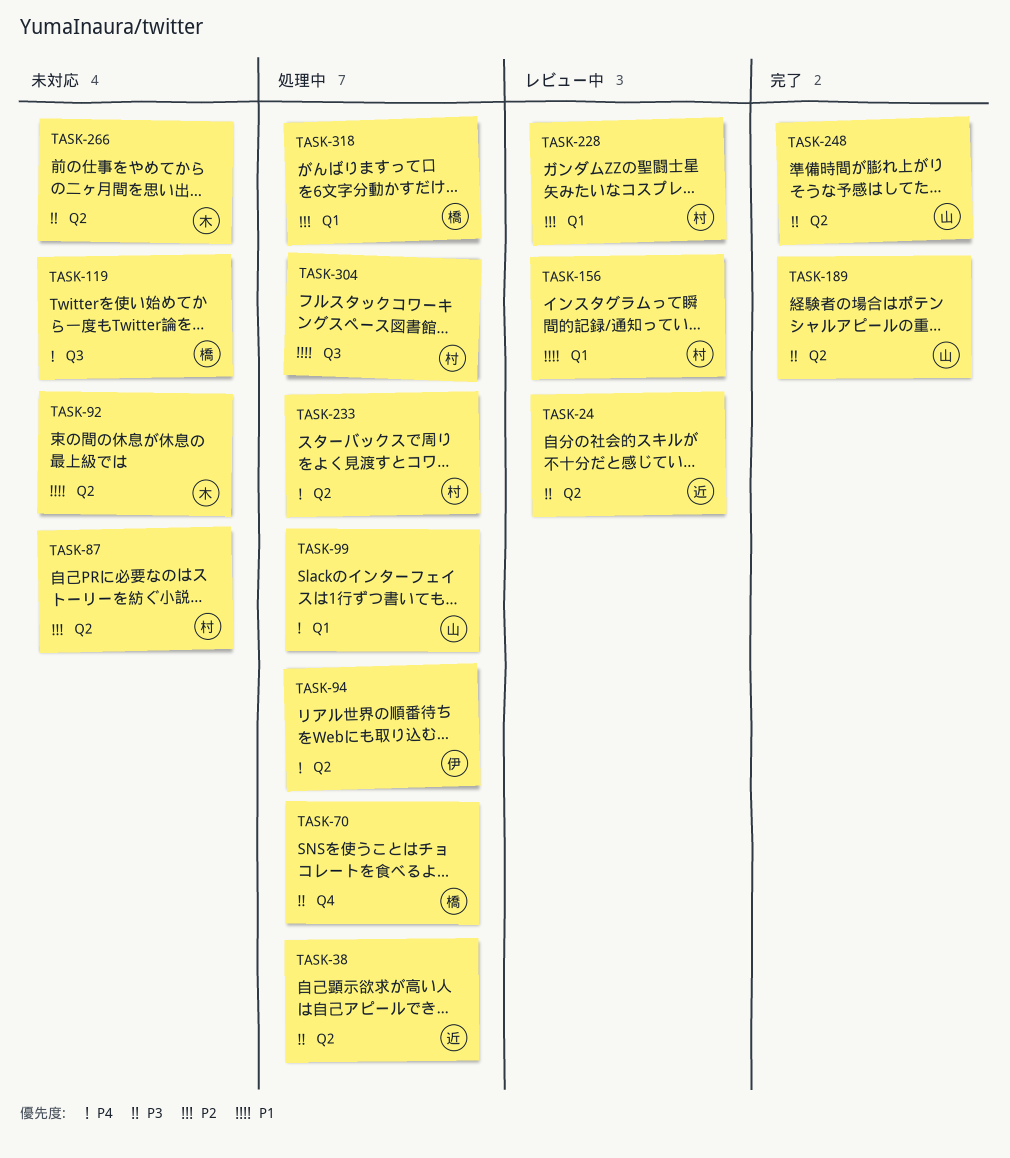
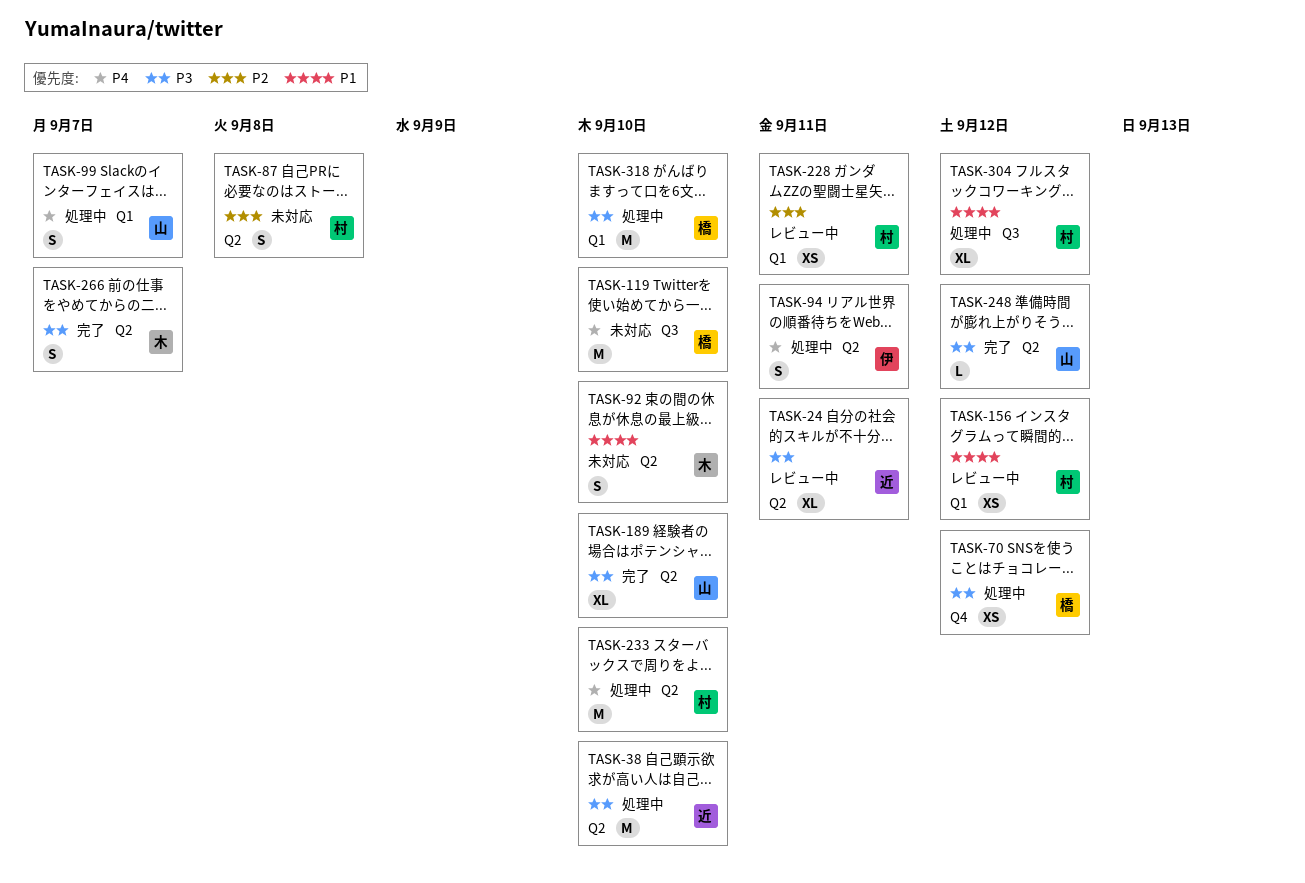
TASK-266, status: 未対応 -> 完了
TASK-318, priority: P2 -> P3

